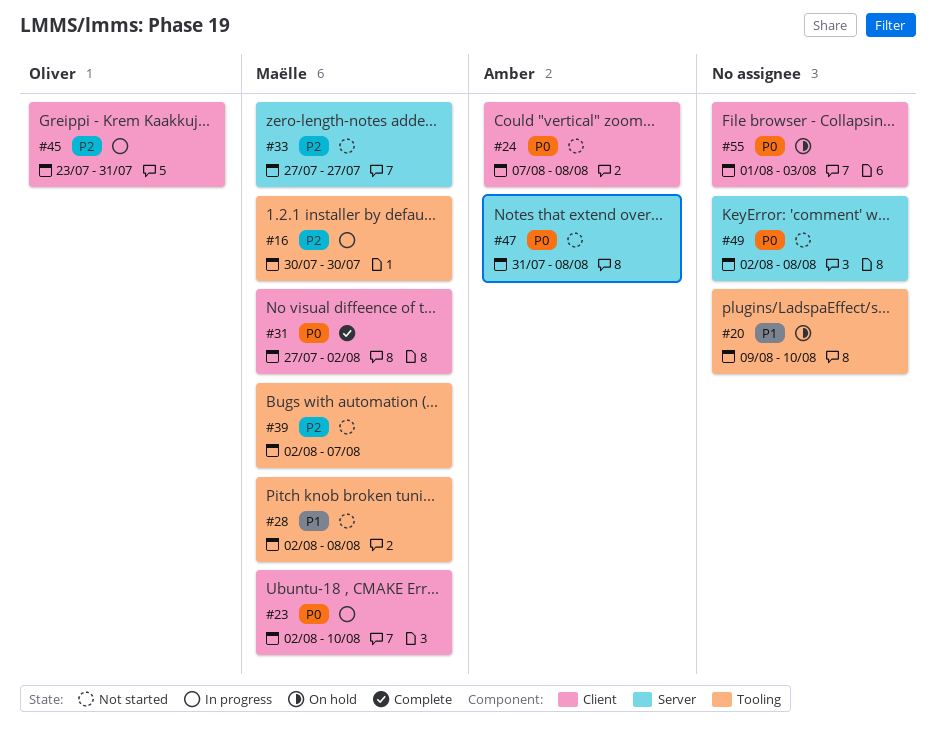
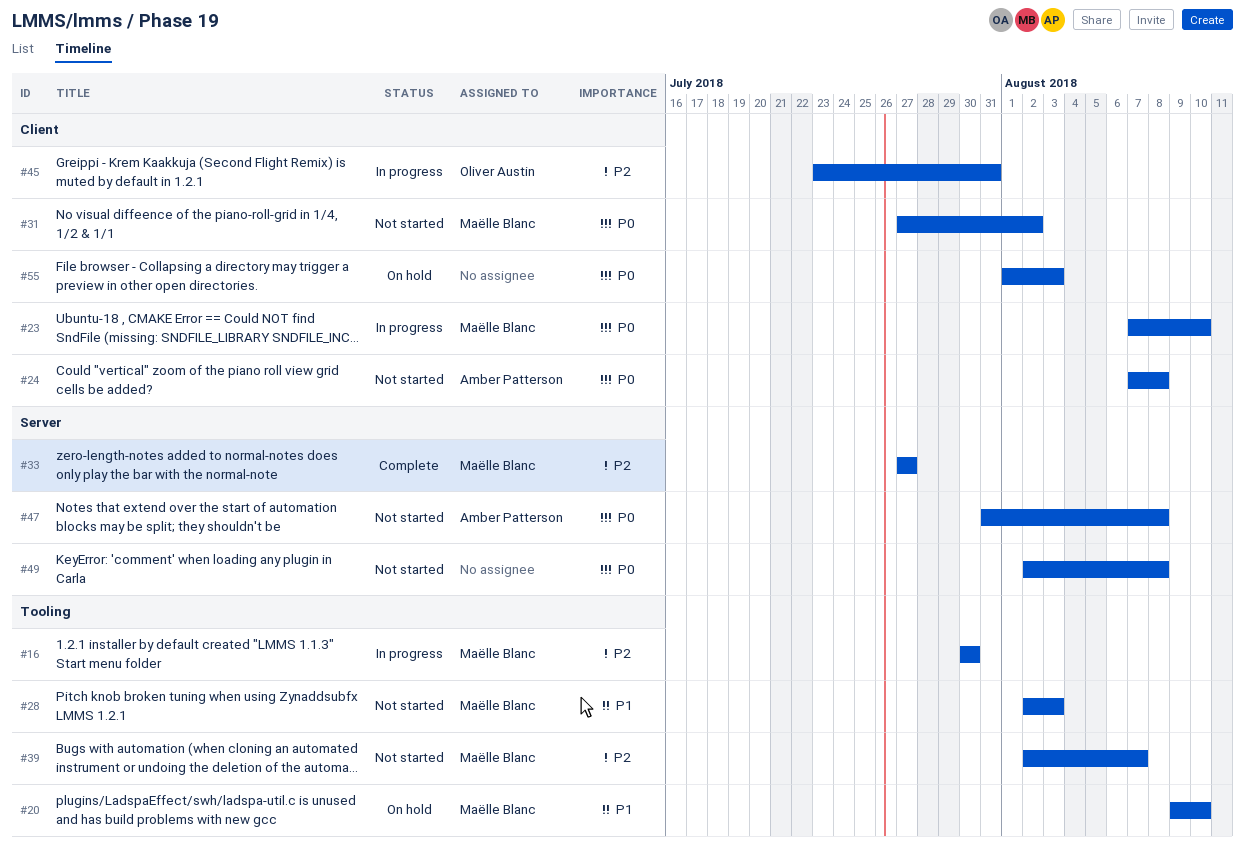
#20, owner: none -> Maëlle Blanc
#23, start: Aug 2 -> Aug 7
#28, due: Aug 8 -> Aug 3
#31, status: Complete -> Not started
#33, status: Not started -> Complete

